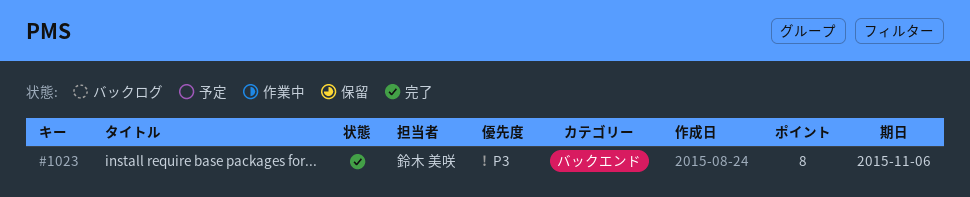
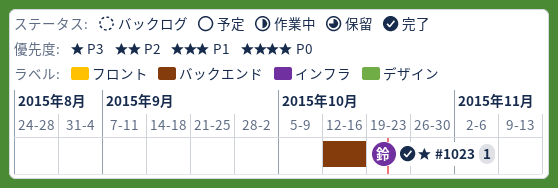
#1023, estimate: 8 -> 1
#1023, due: Nov 6 -> Oct 16

